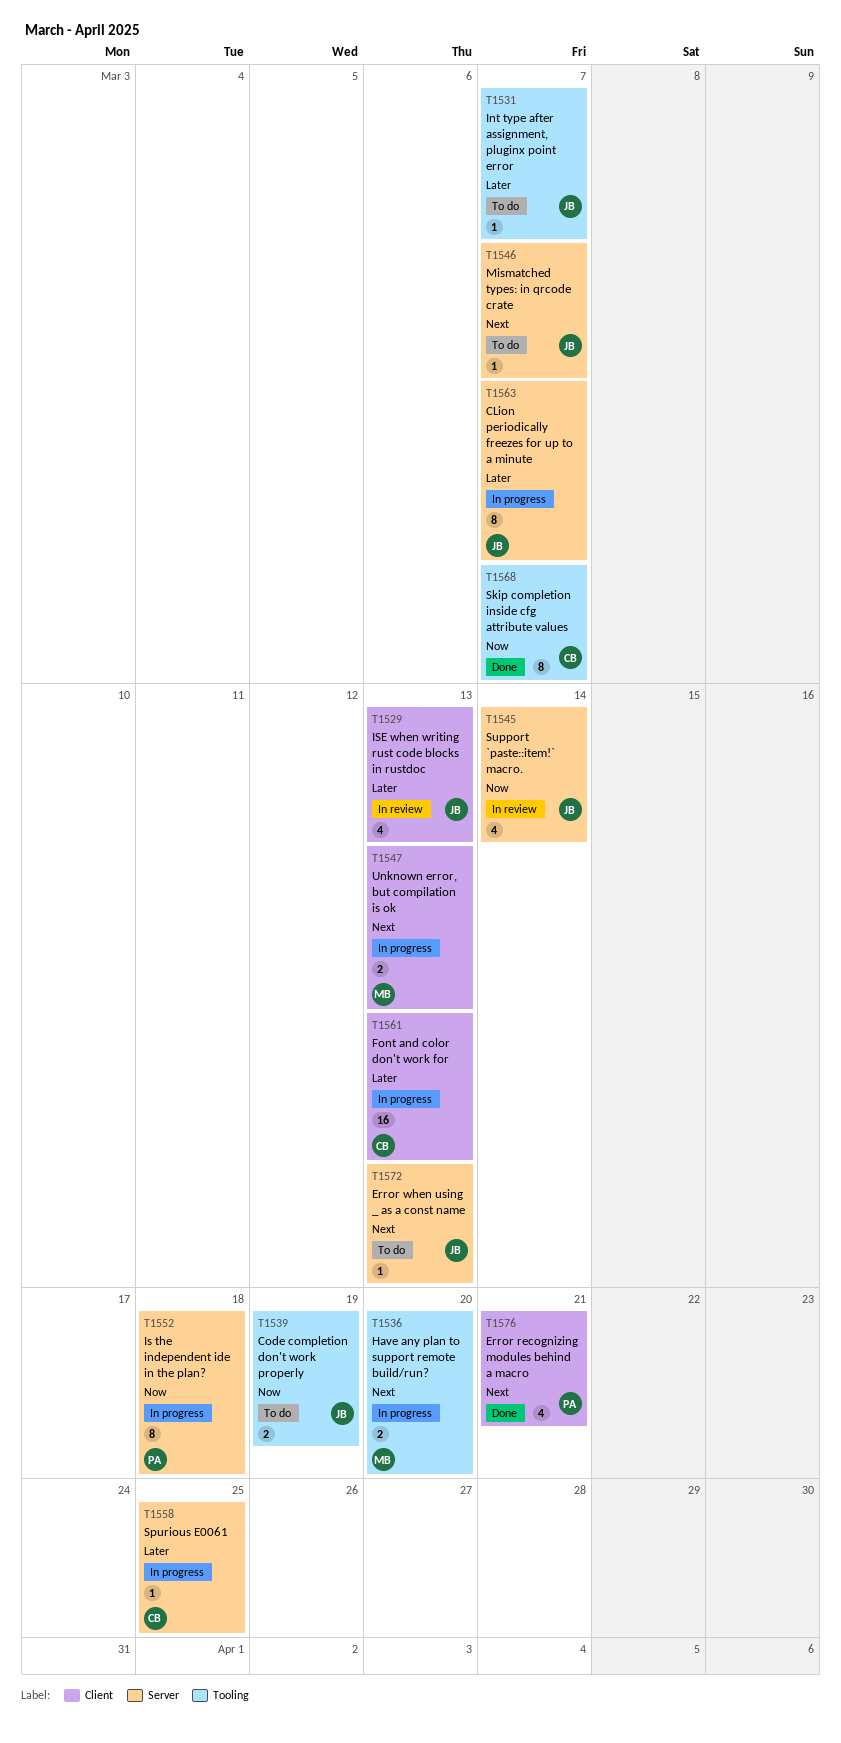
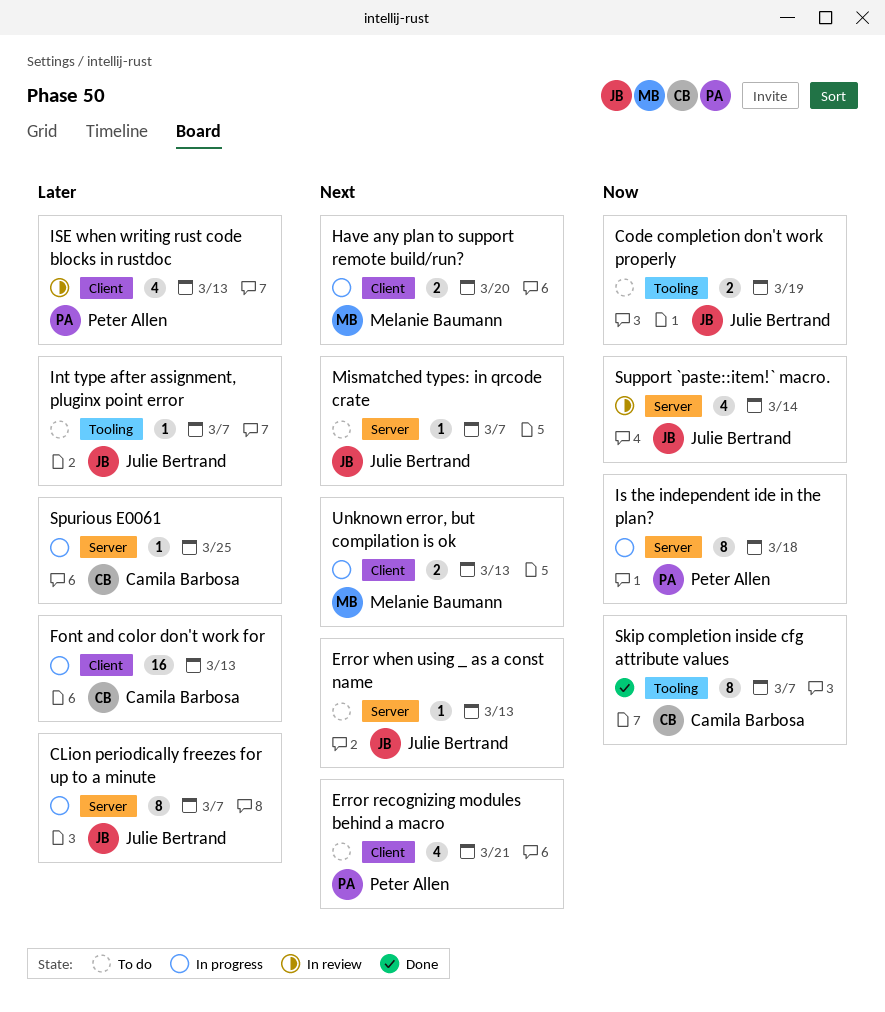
Error recognizing modules behind a macro, status: Done -> To do
Have any plan to support remote build/run?, label: Tooling -> Client
ISE when writing rust code blocks in rustdoc, owner: Julie Bertrand -> Peter Allen

